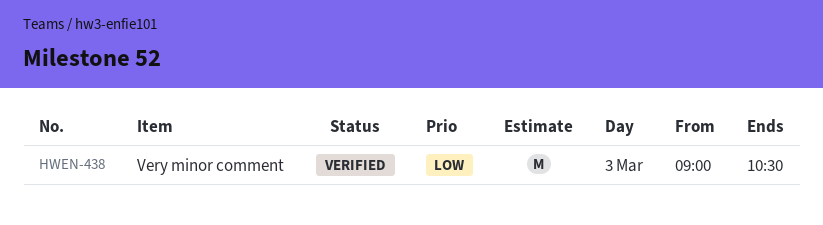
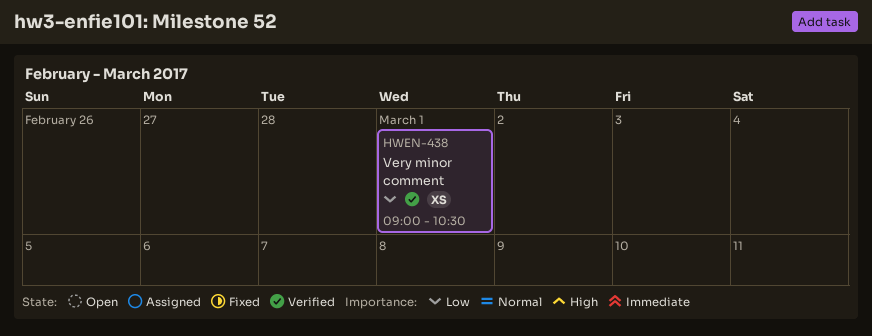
HWEN-438, estimate: M -> XS
HWEN-438, day: Mar 3 -> Mar 1

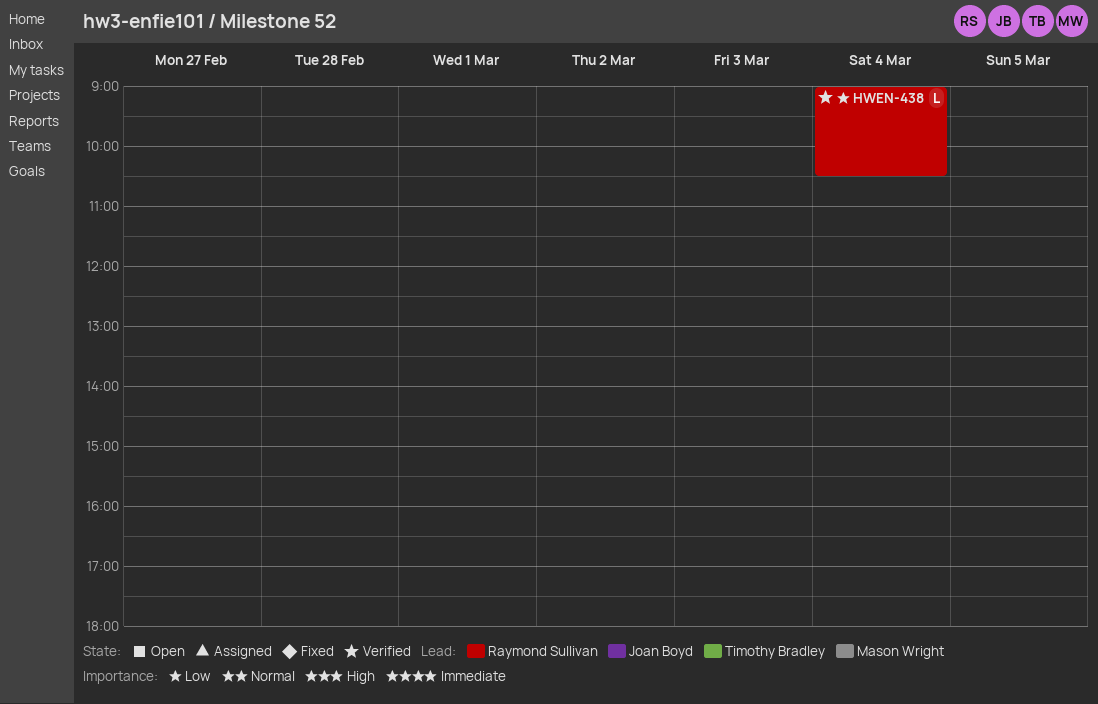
HWEN-438, estimate: XS -> L
HWEN-438, day: Mar 1 -> Mar 4

